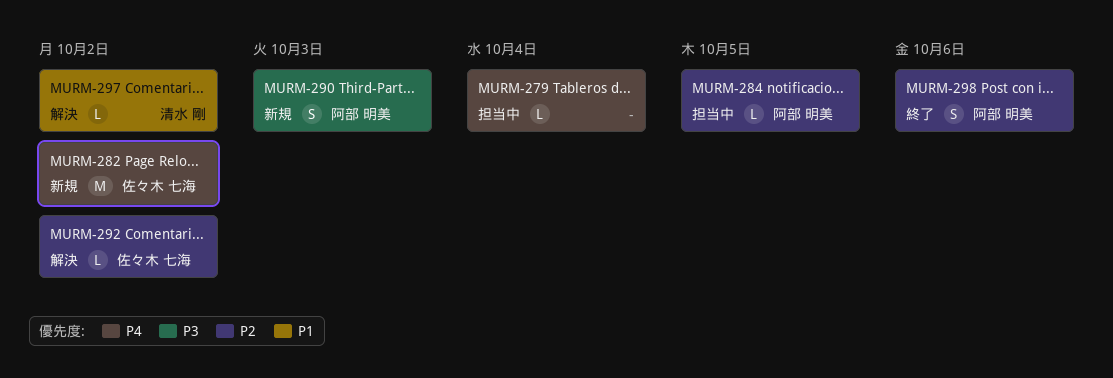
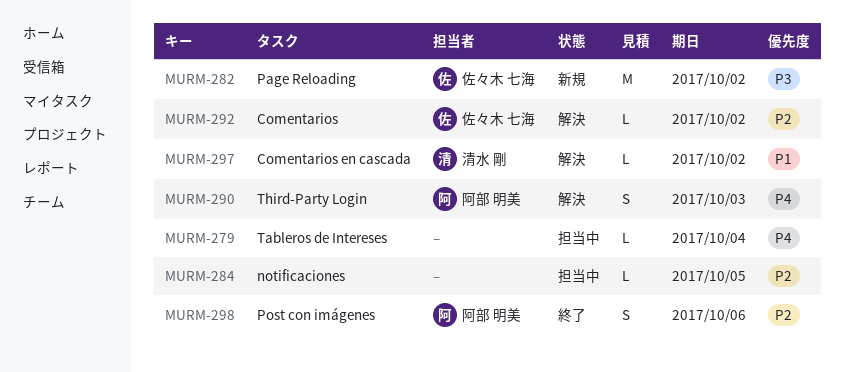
MURM-282, priority: P4 -> P3
MURM-284, owner: 阿部 明美 -> none
MURM-290, status: 新規 -> 解決
MURM-290, priority: P3 -> P4

